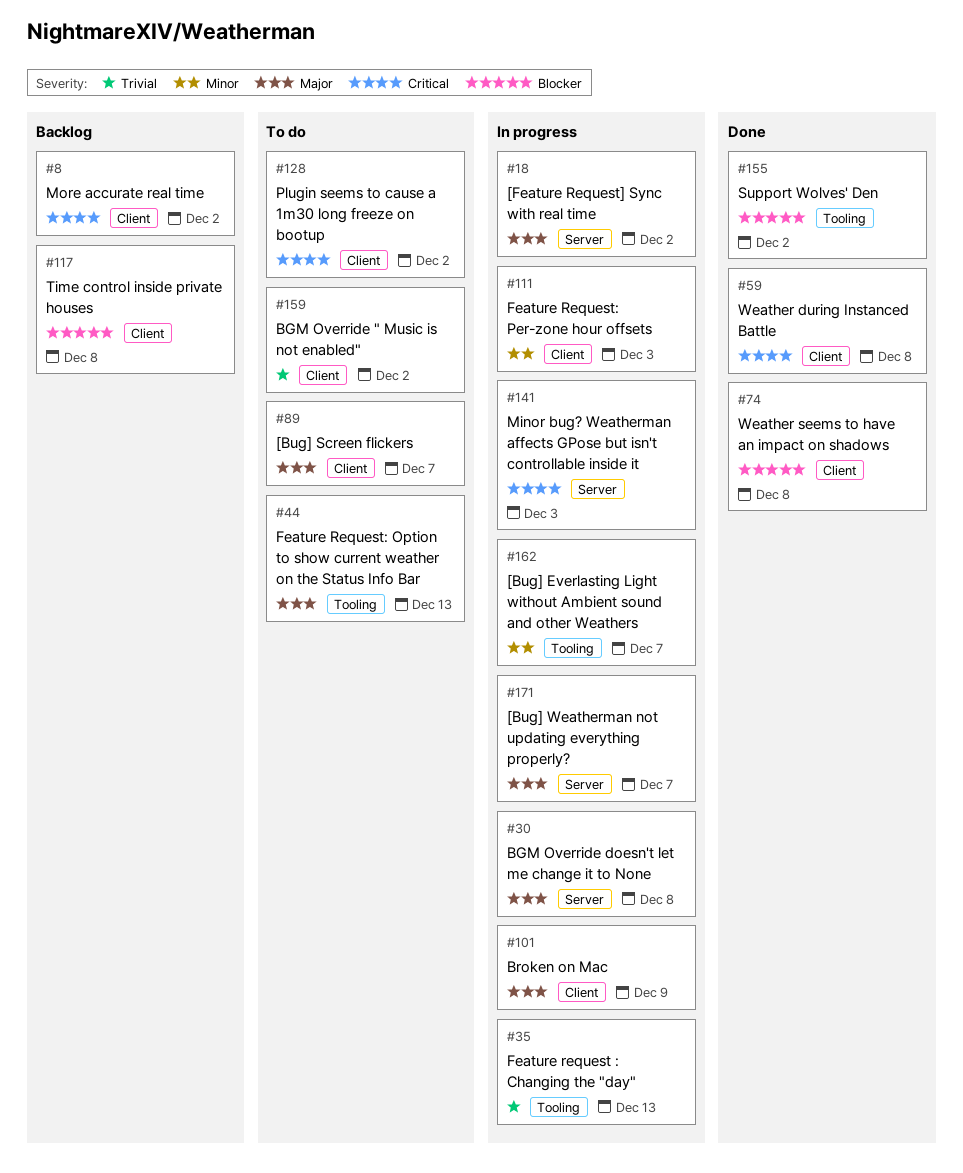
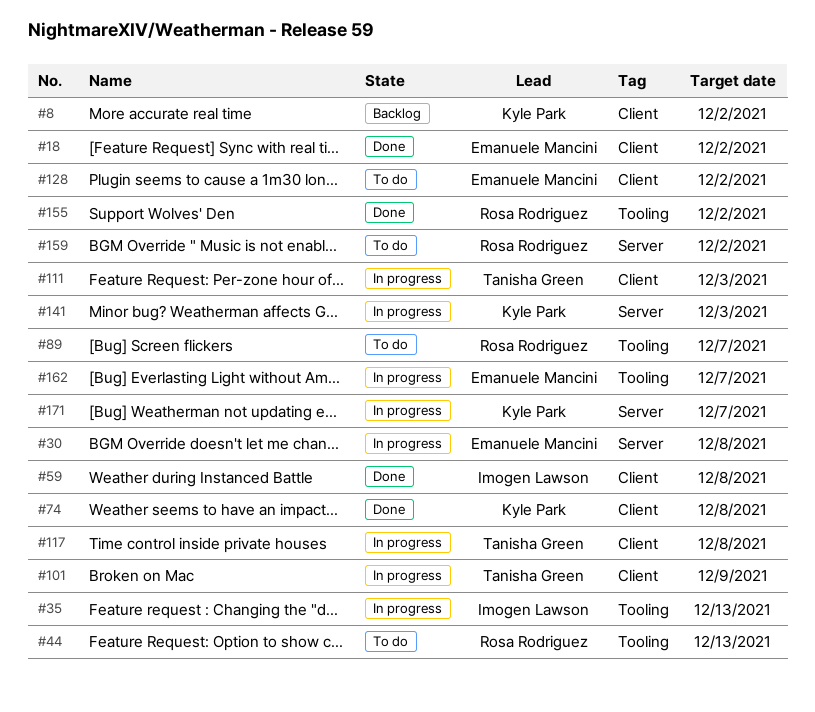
#18, status: In progress -> Done
#18, label: Server -> Client
#89, label: Client -> Tooling
#117, status: Backlog -> In progress
#159, label: Client -> Server

